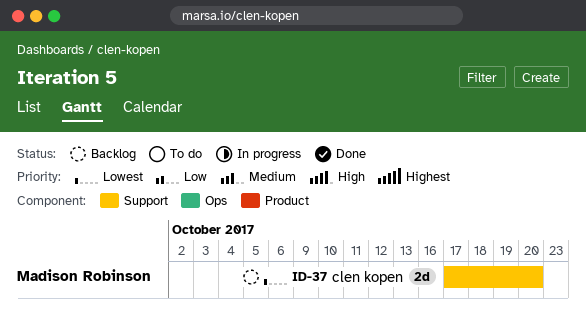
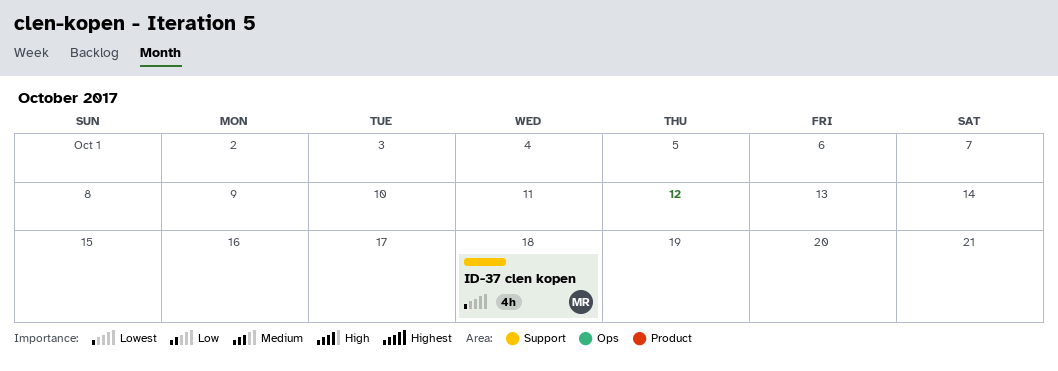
ID-37, estimate: 2d -> 4h
ID-37, due: Oct 20 -> Oct 18

